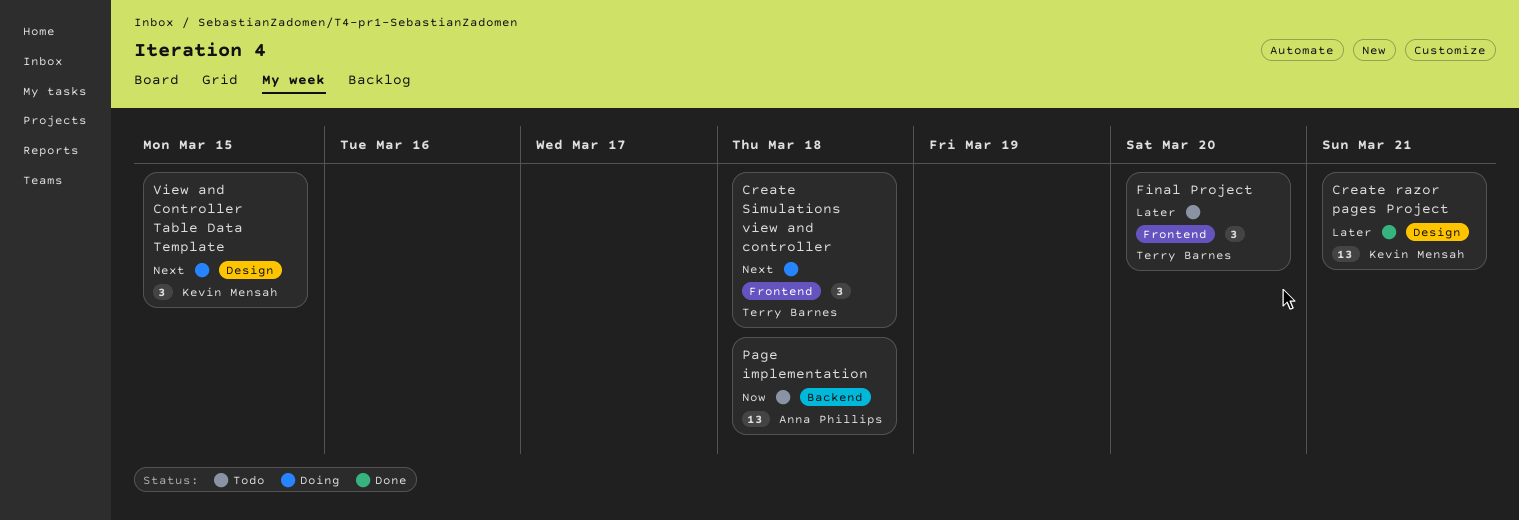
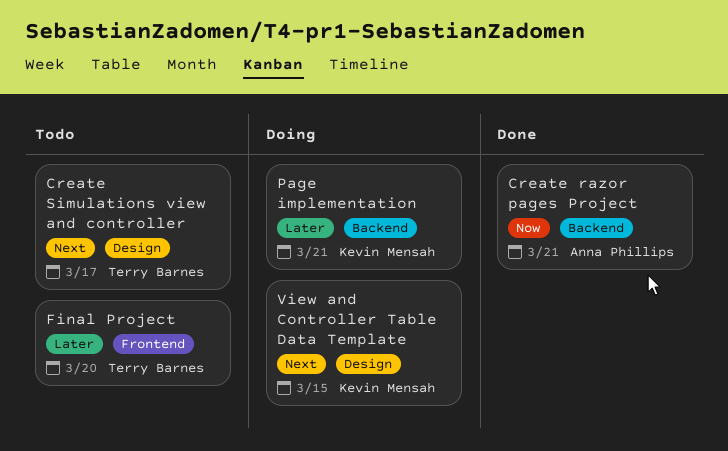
Create razor pages Project, owner: Kevin Mensah -> Anna Phillips
Create razor pages Project, priority: Later -> Now
Create razor pages Project, label: Design -> Backend
Create Simulations view and controller, status: Doing -> Todo
Create Simulations view and controller, label: Frontend -> Design
Create Simulations view and controller, due: Mar 18 -> Mar 17
Page implementation, status: Todo -> Doing
Page implementation, owner: Anna Phillips -> Kevin Mensah
Page implementation, priority: Now -> Later
Page implementation, due: Mar 18 -> Mar 21

